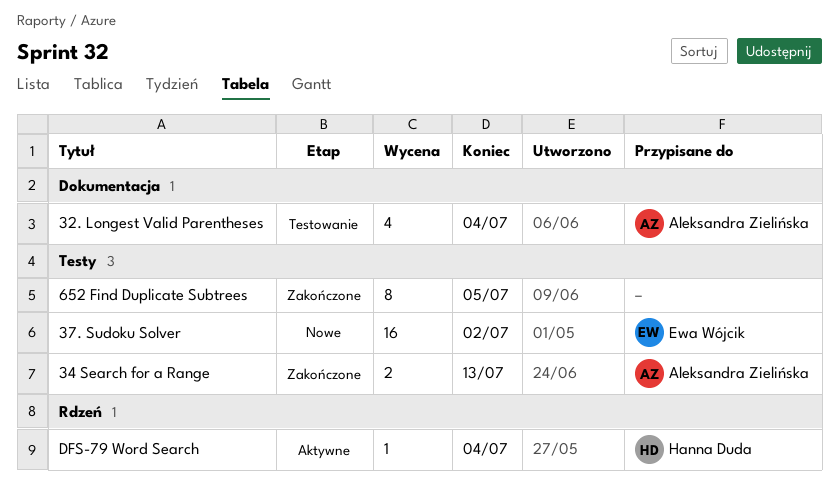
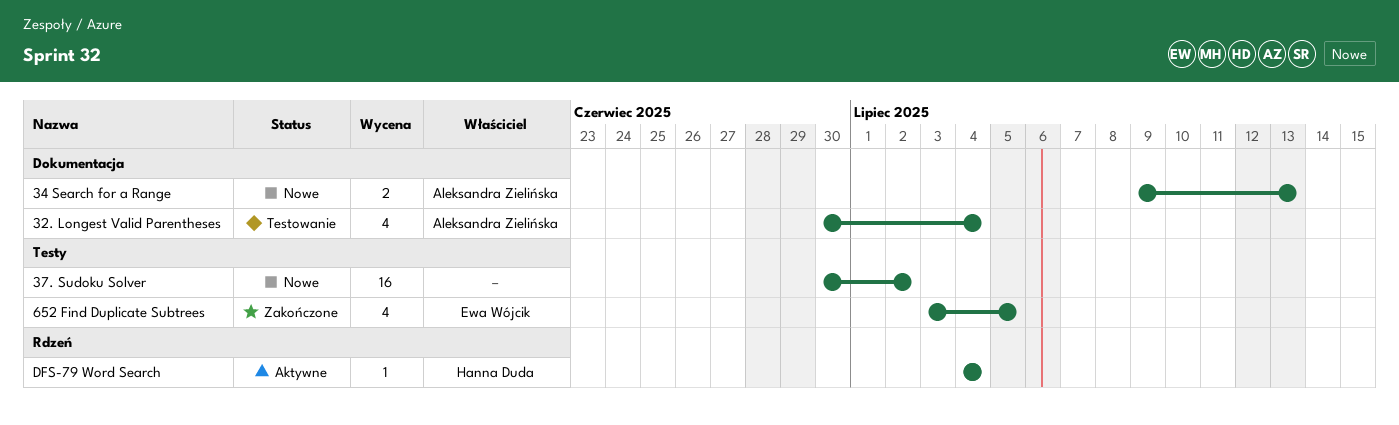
34 Search for a Range, status: Zakończone -> Nowe
34 Search for a Range, label: Testy -> Dokumentacja
37. Sudoku Solver, owner: Ewa Wójcik -> none
652 Find Duplicate Subtrees, owner: none -> Ewa Wójcik
652 Find Duplicate Subtrees, estimate: 8 -> 4

